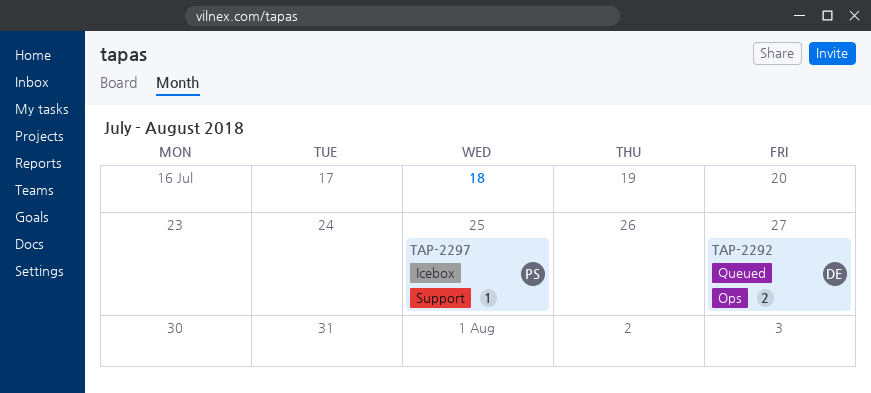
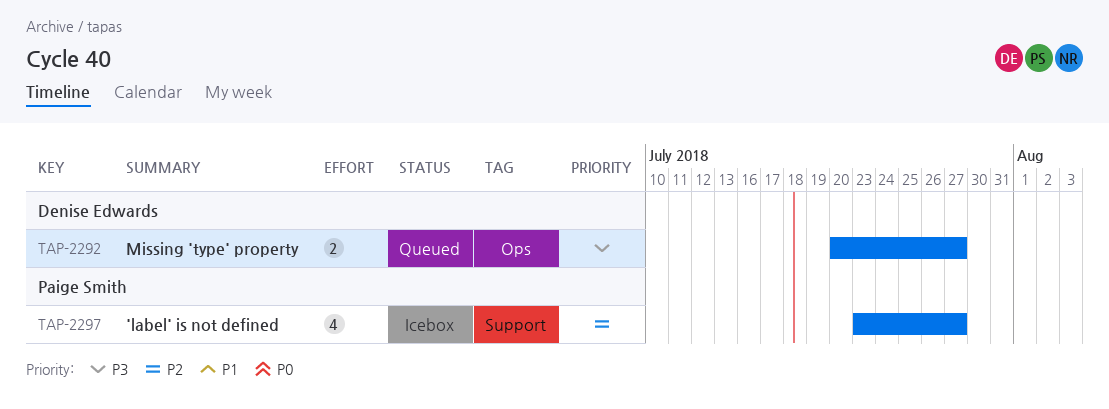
TAP-2297, estimate: 1 -> 4
TAP-2297, due: Jul 25 -> Jul 27

